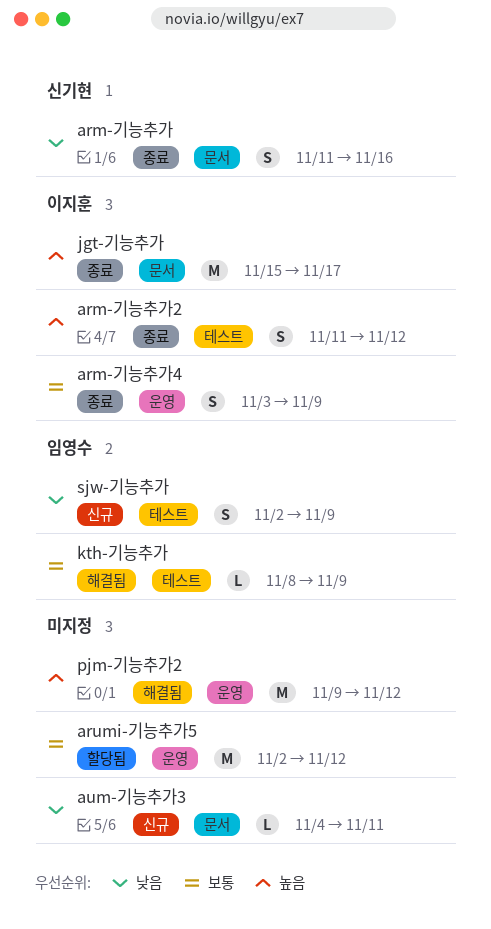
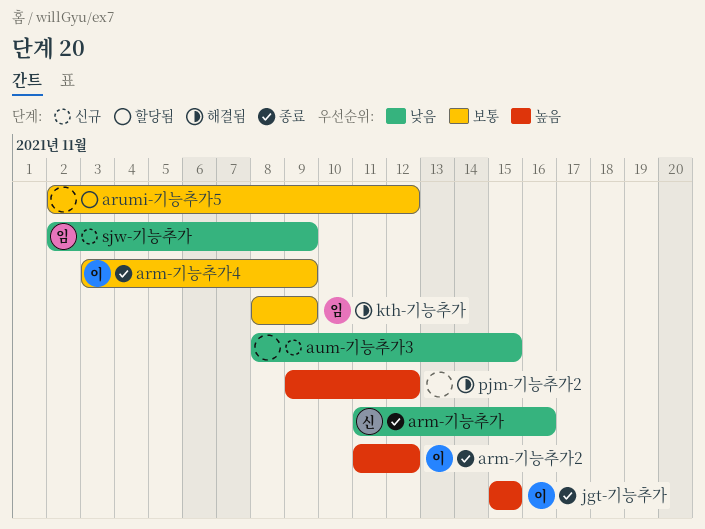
aum-기능추가3, start: Nov 4 -> Nov 8
aum-기능추가3, due: Nov 11 -> Nov 15
jgt-기능추가, due: Nov 17 -> Nov 15

